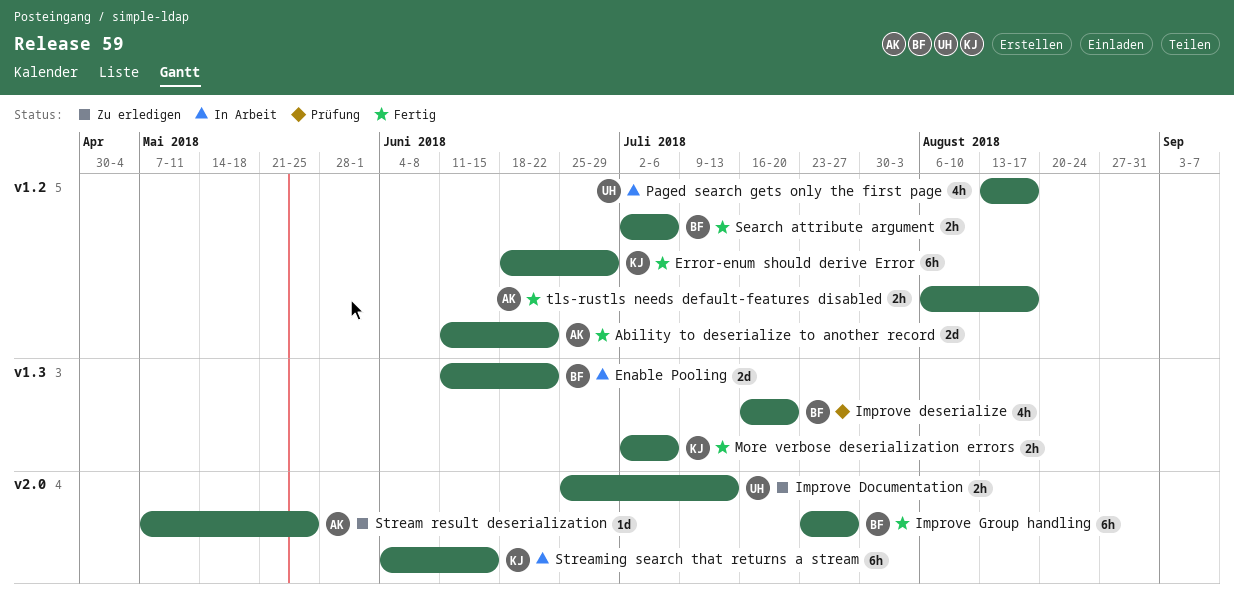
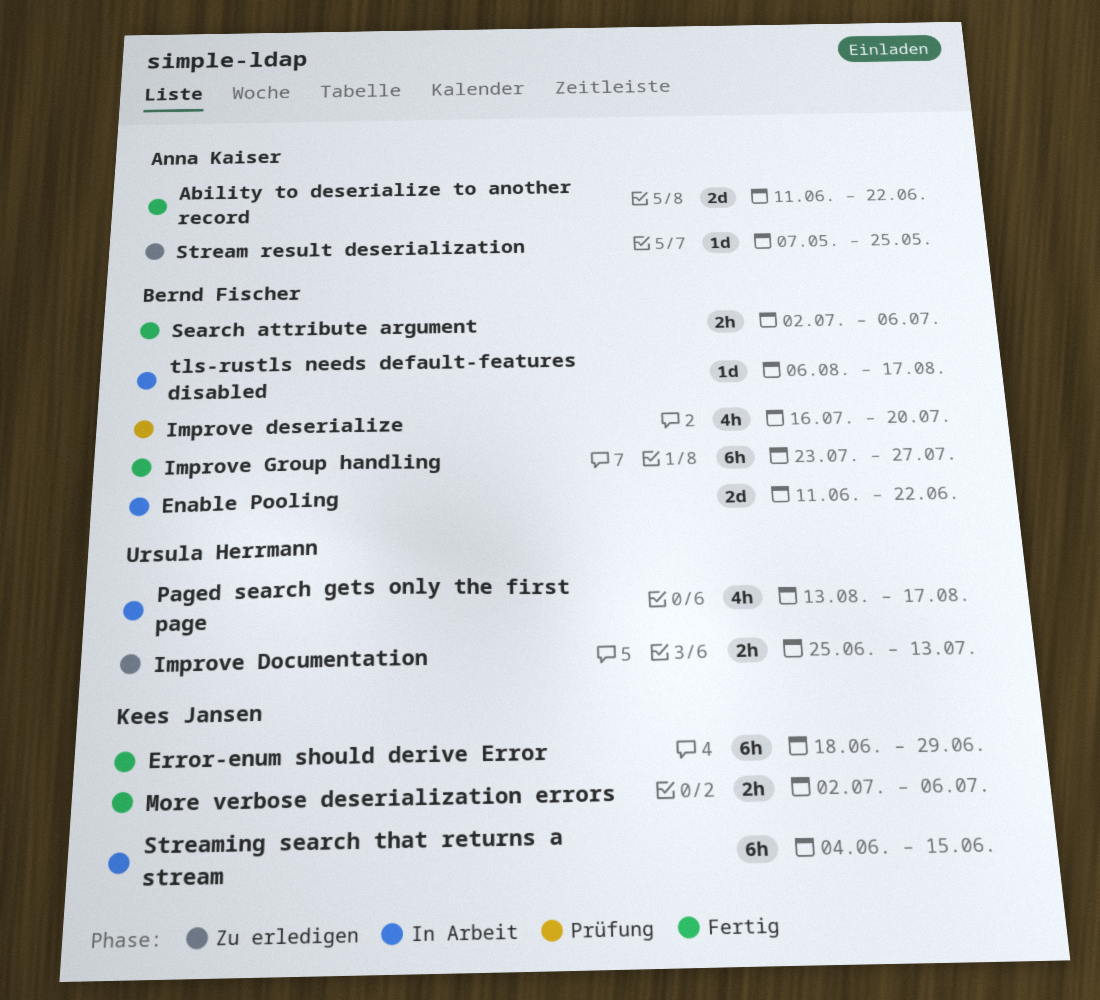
tls-rustls needs default-features disabled, status: Fertig -> In Arbeit
tls-rustls needs default-features disabled, owner: Anna Kaiser -> Bernd Fischer
tls-rustls needs default-features disabled, estimate: 2h -> 1d

